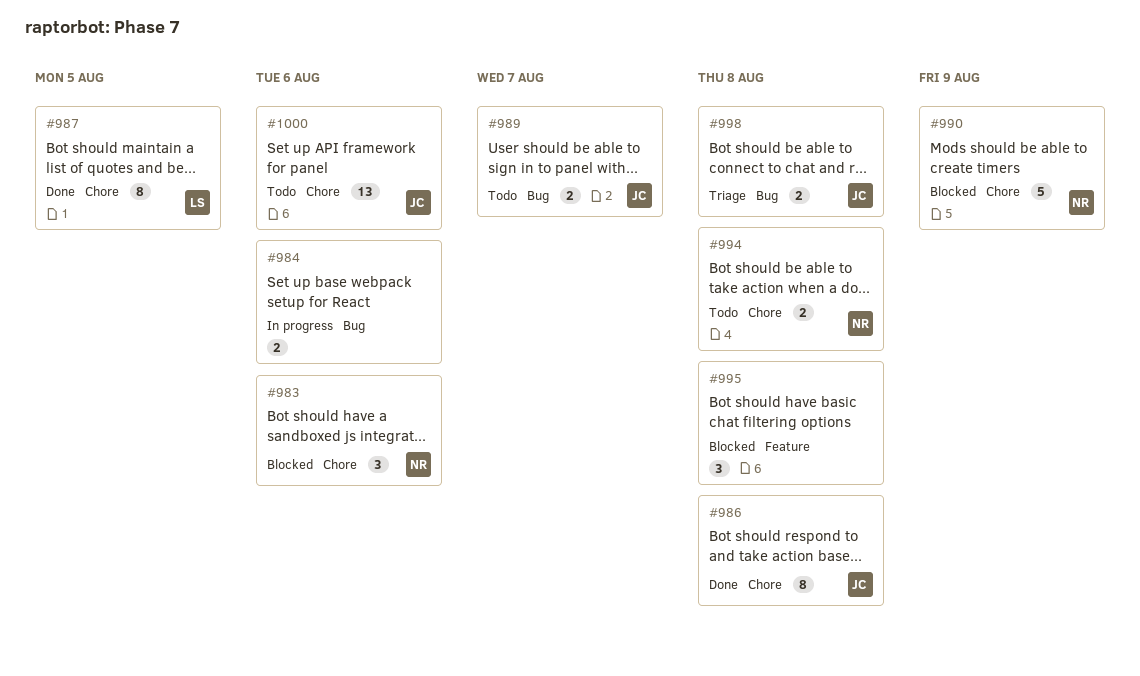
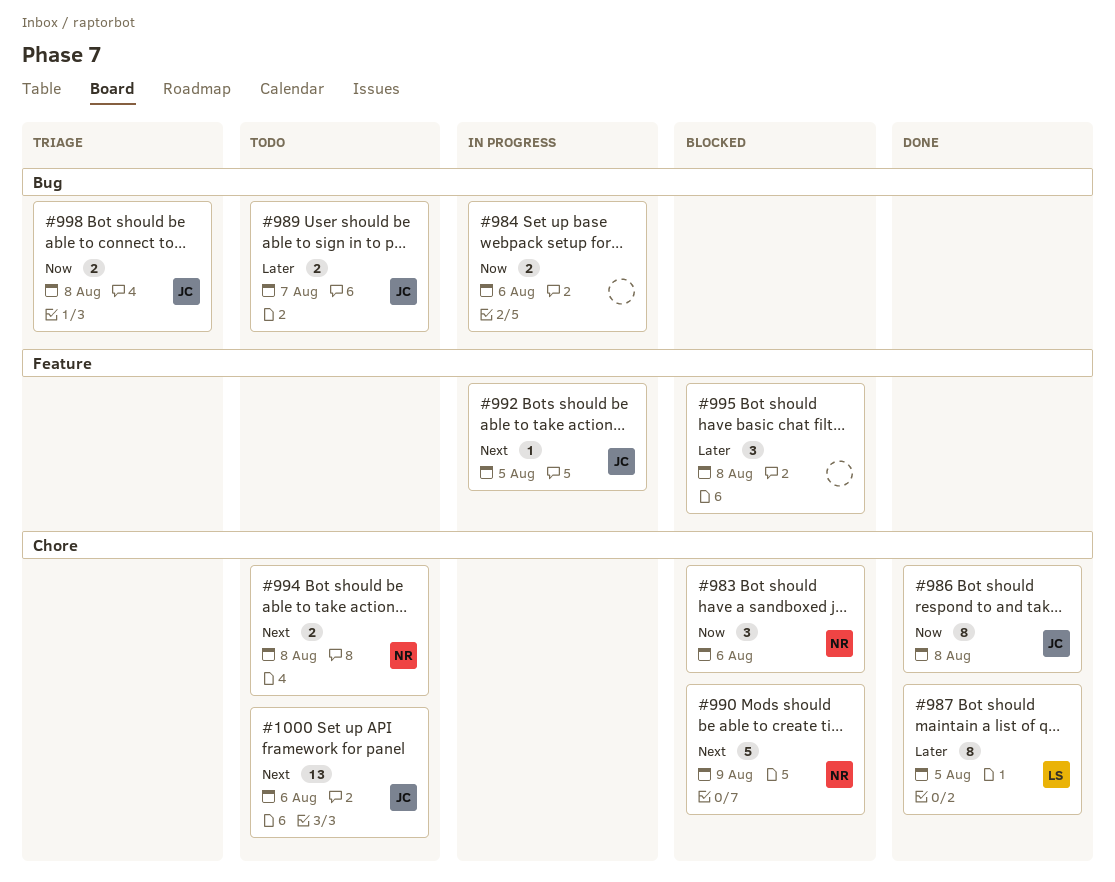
#992: none -> present

